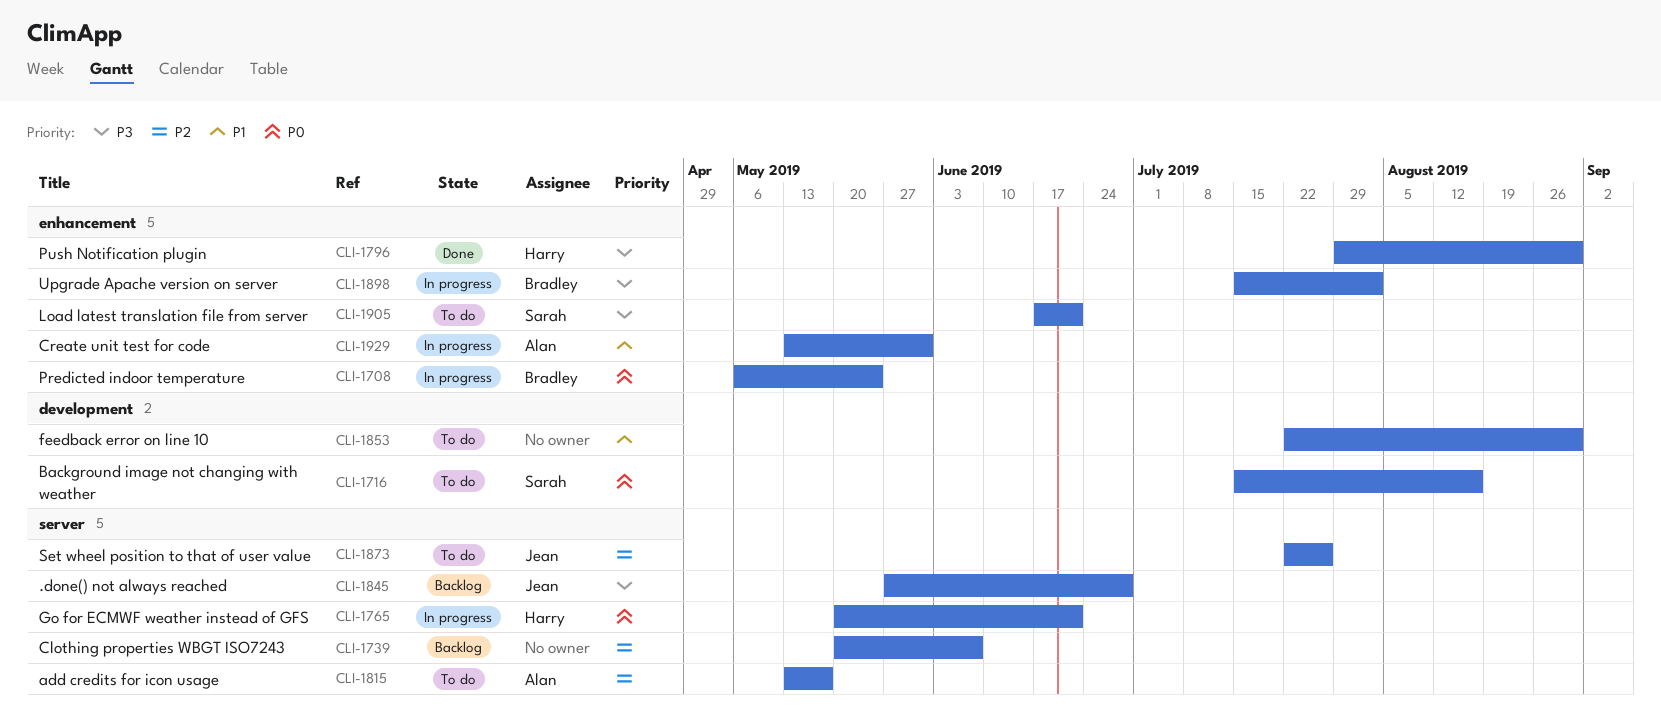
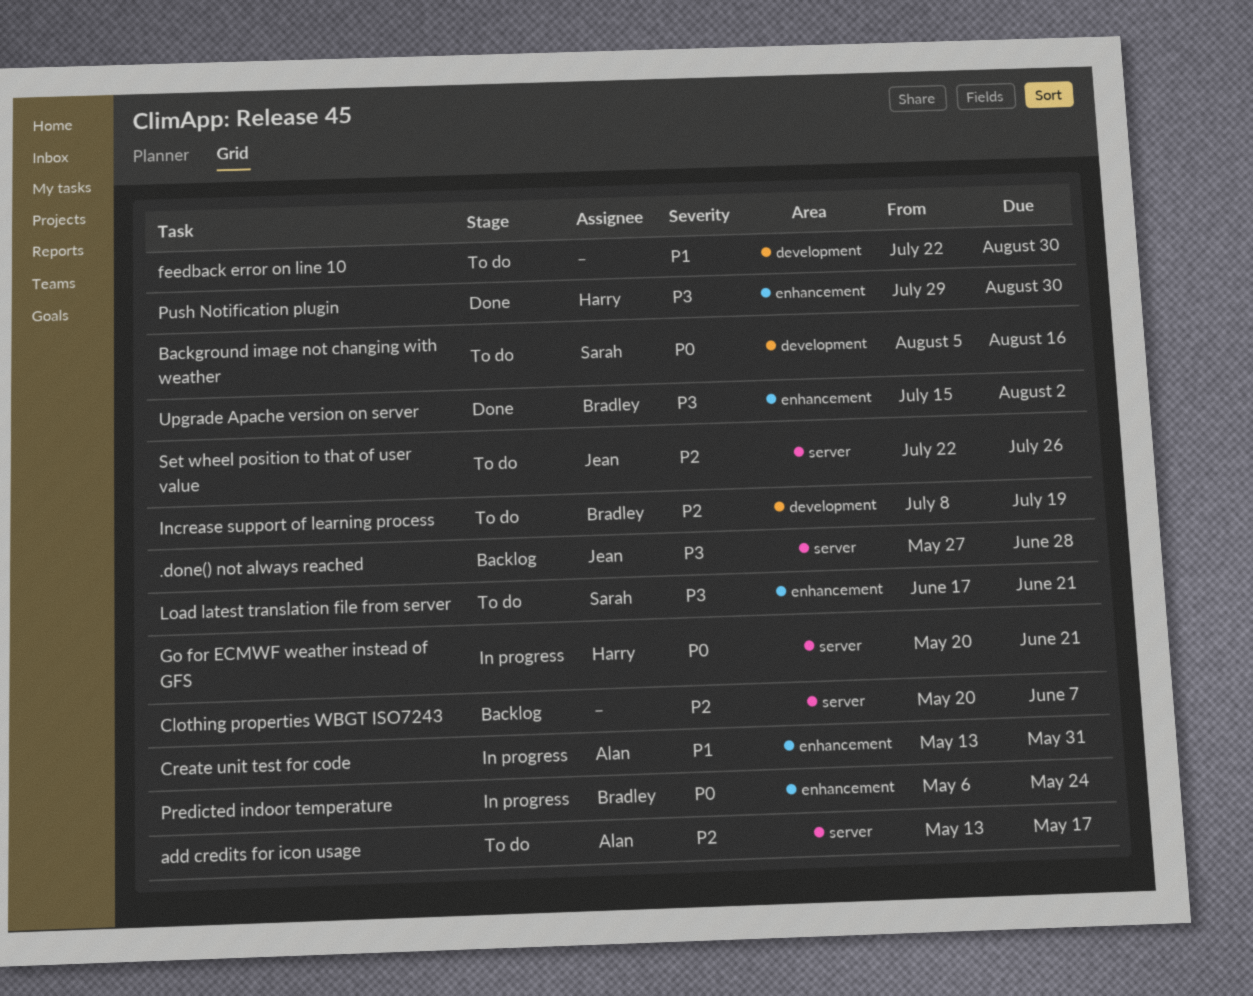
Background image not changing with weather, start: Jul 15 -> Aug 5
Increase support of learning process: none -> present
Upgrade Apache version on server, status: In progress -> Done

